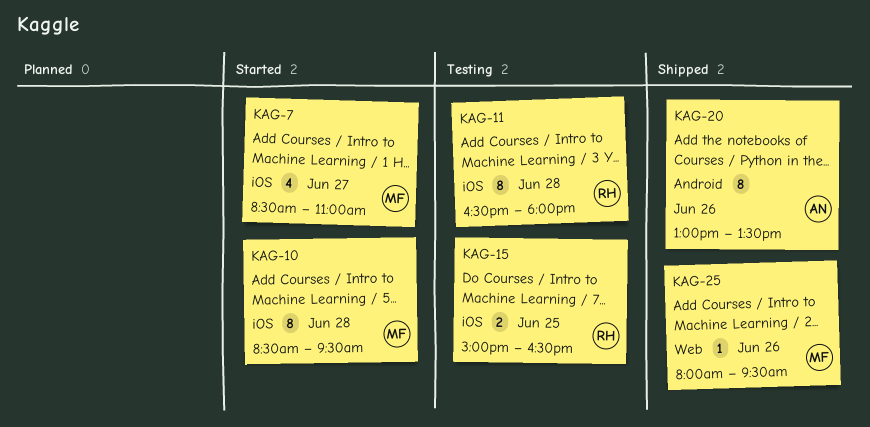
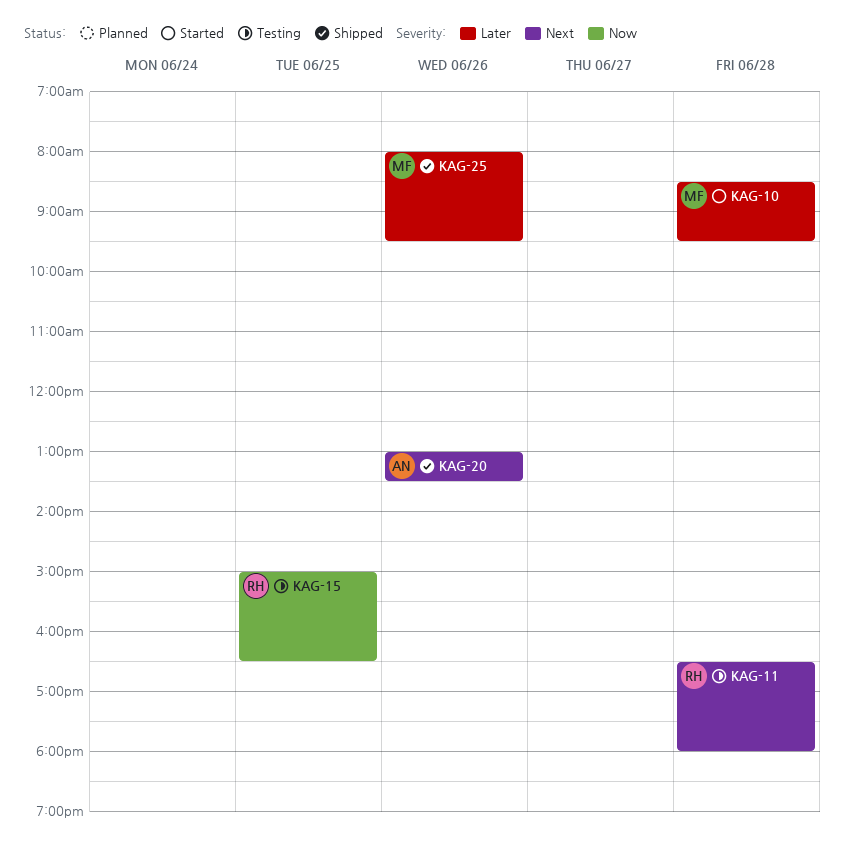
KAG-7: present -> none

